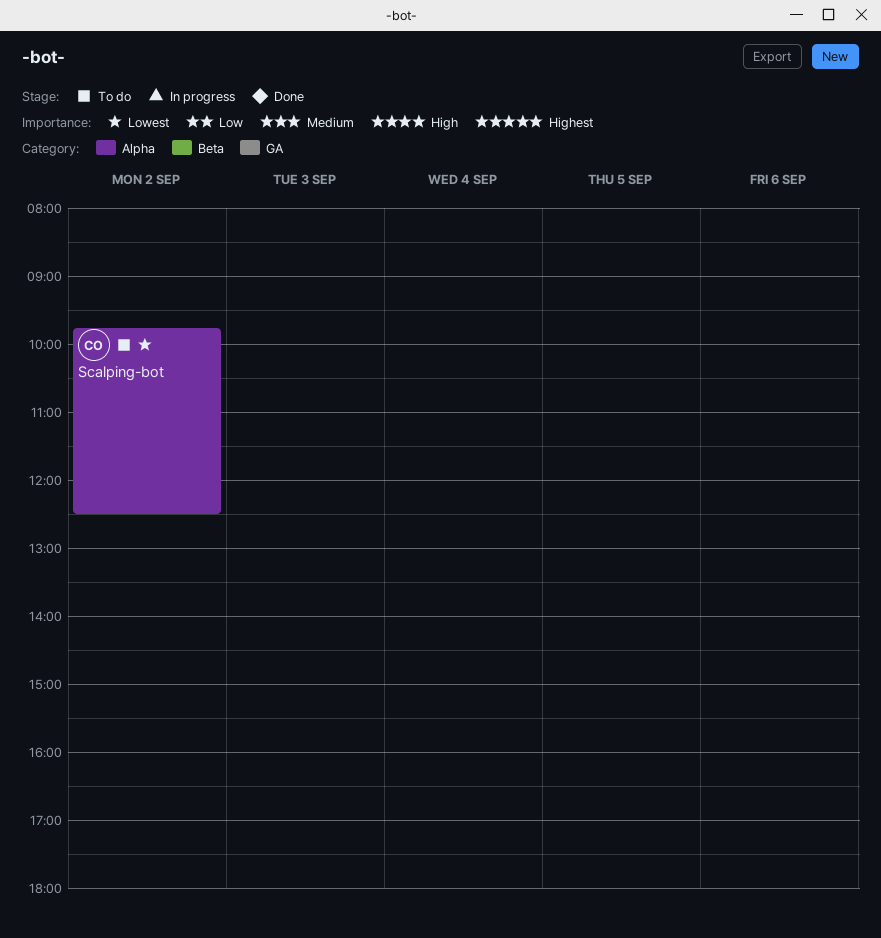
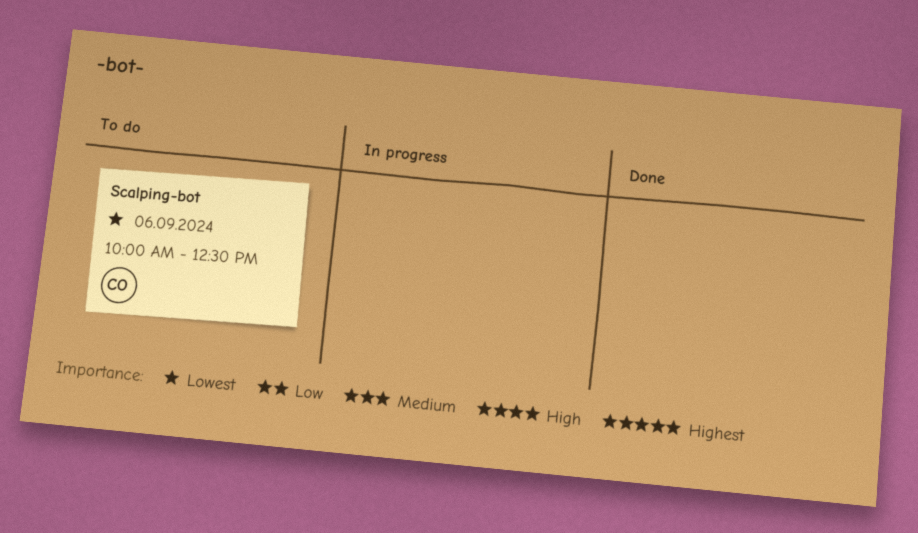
Scalping-bot, day: Sep 2 -> Sep 6
Scalping-bot, begins: 09:45 -> 10:00

